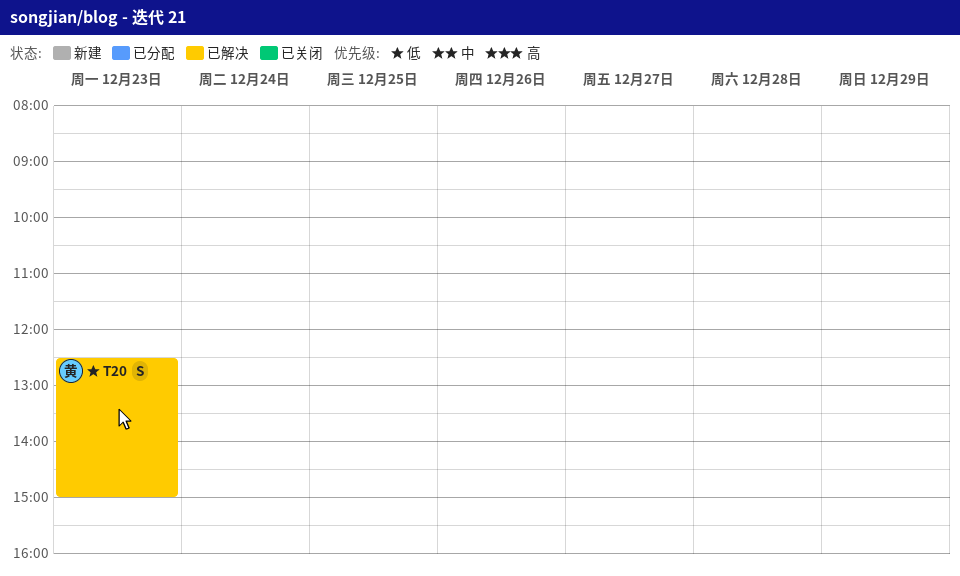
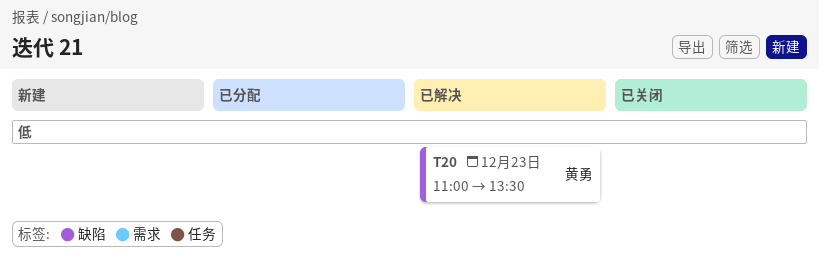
T20, begins: 12:30 -> 11:00
T20, ends: 15:00 -> 13:30

